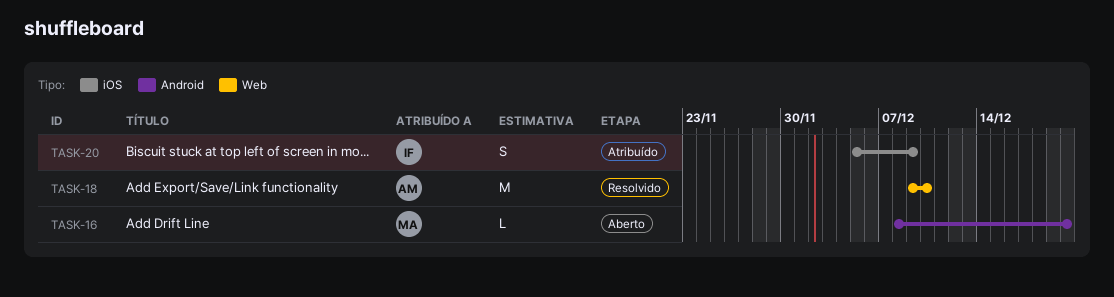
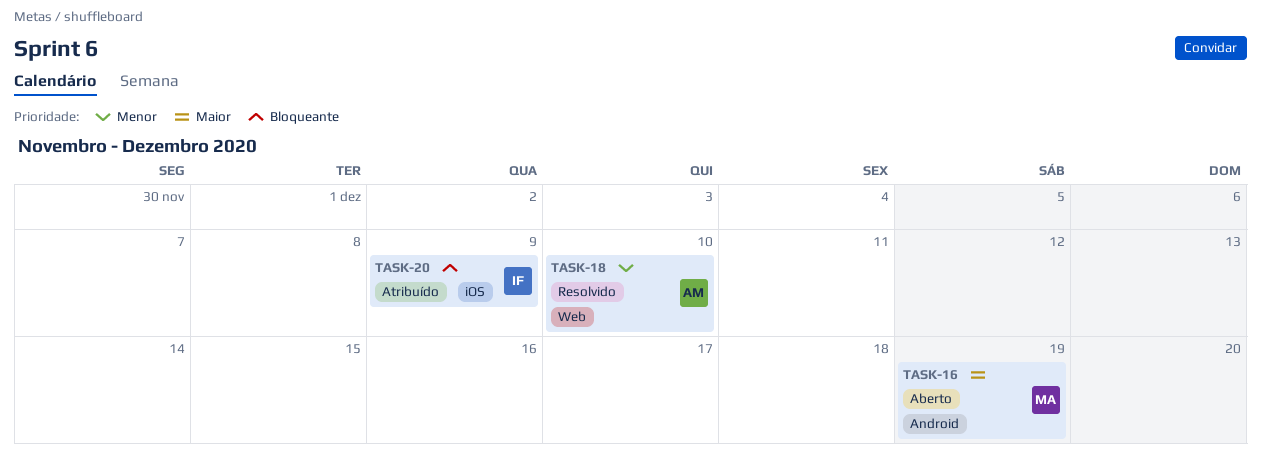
TASK-16, due: Dec 20 -> Dec 19

